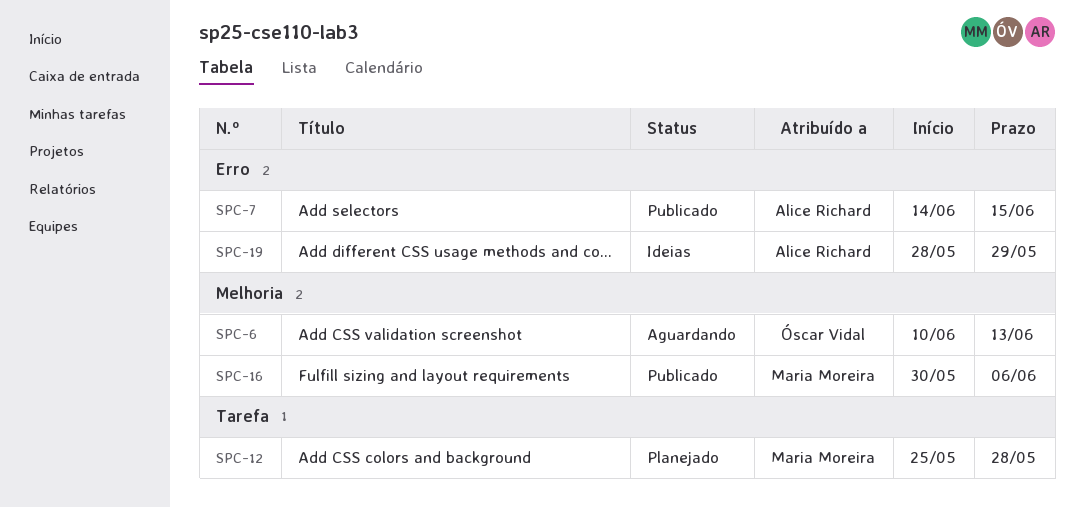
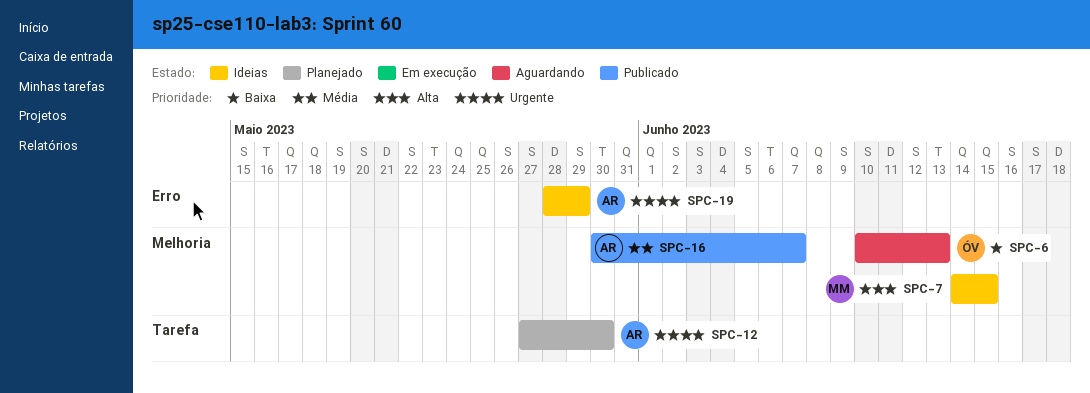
SPC-7, status: Publicado -> Ideias
SPC-7, owner: Alice Richard -> Maria Moreira
SPC-7, label: Erro -> Melhoria
SPC-12, owner: Maria Moreira -> Alice Richard
SPC-12, start: May 25 -> May 27
SPC-12, due: May 28 -> May 30
SPC-16, owner: Maria Moreira -> Alice Richard
SPC-16, due: Jun 6 -> Jun 7

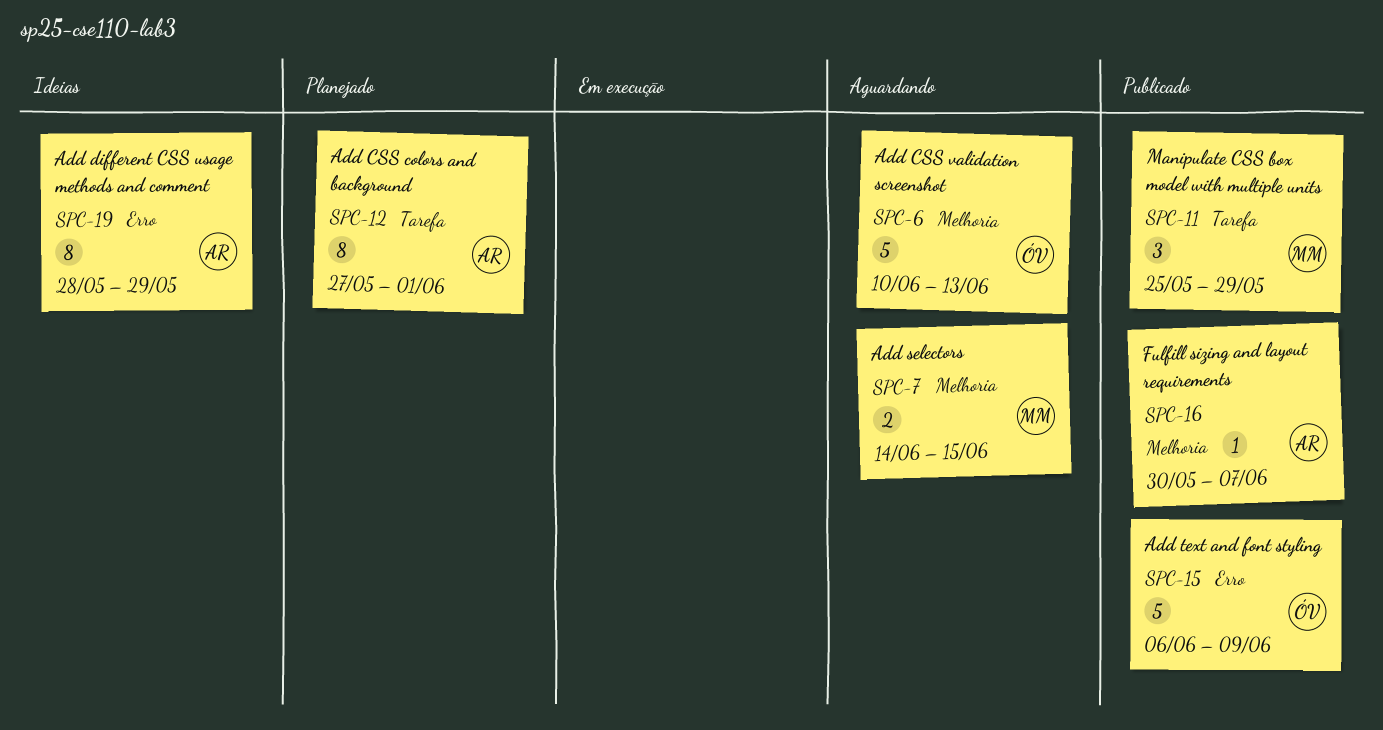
SPC-7, status: Ideias -> Aguardando
SPC-11: none -> present
SPC-12, due: May 30 -> Jun 1
SPC-15: none -> present

